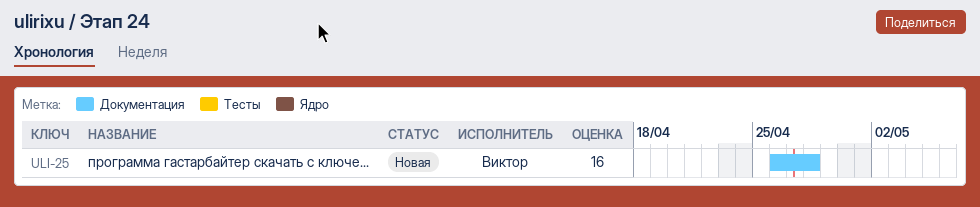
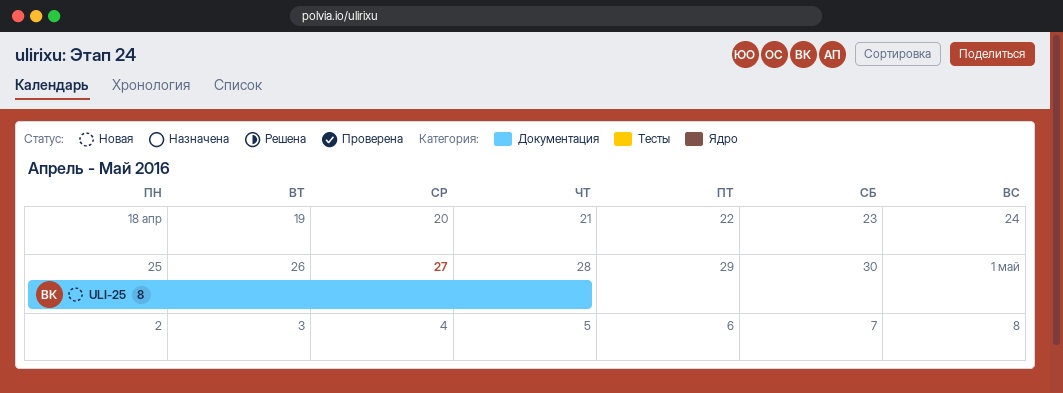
ULI-25, estimate: 16 -> 8
ULI-25, start: Apr 26 -> Apr 25

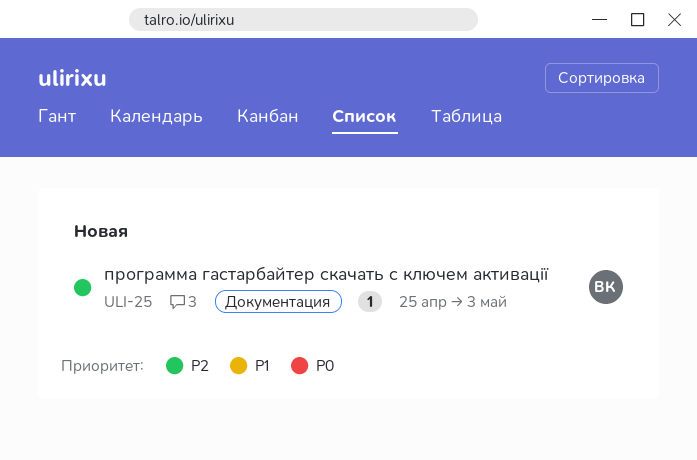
ULI-25, estimate: 8 -> 1
ULI-25, due: Apr 28 -> May 3

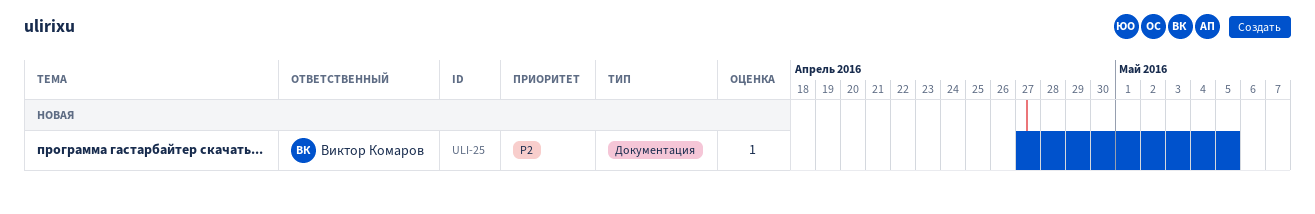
ULI-25, start: Apr 25 -> Apr 27
ULI-25, due: May 3 -> May 5

